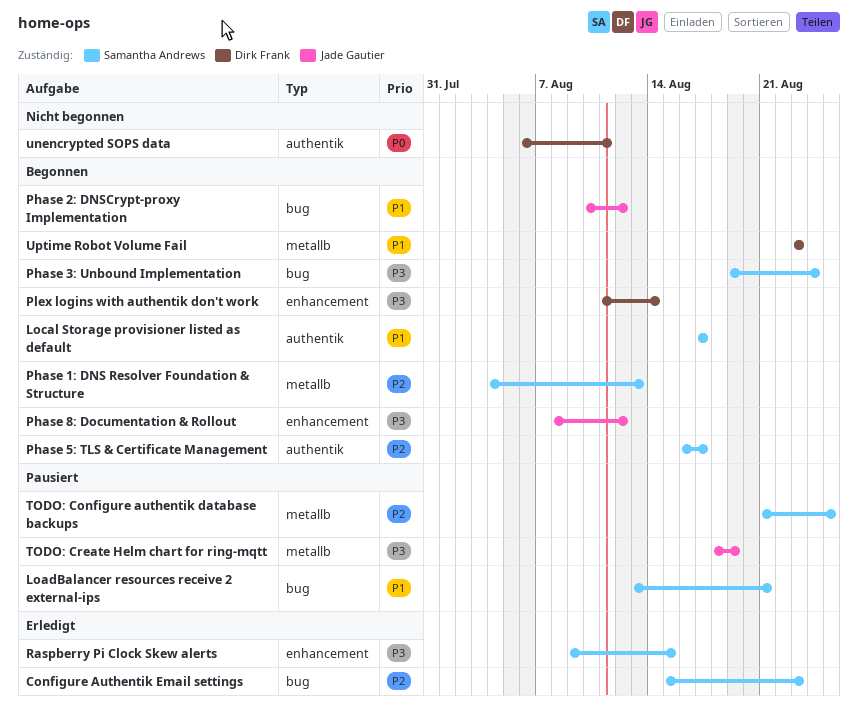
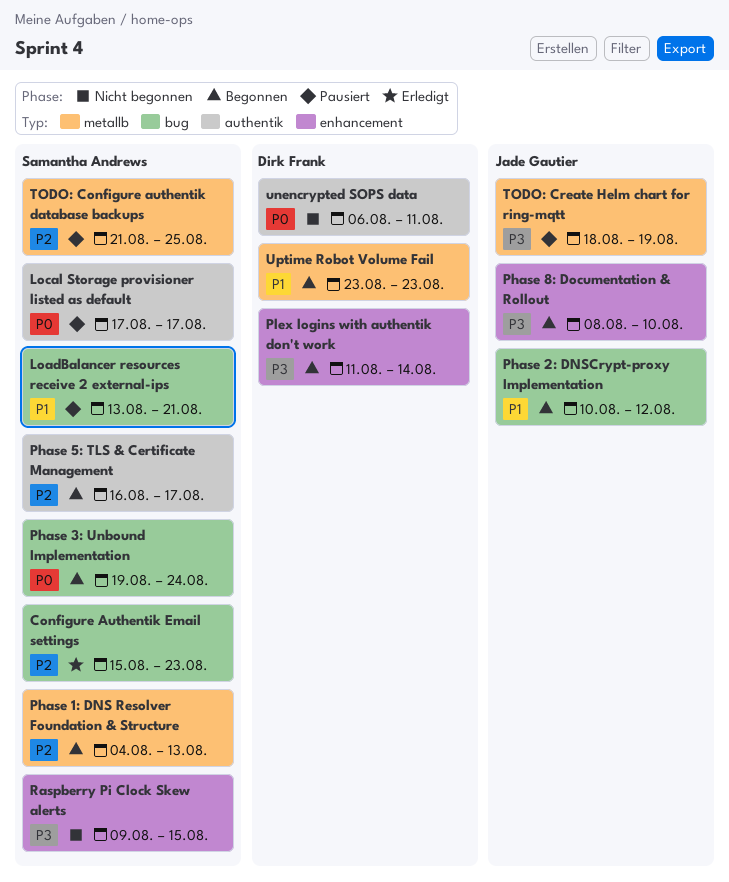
Local Storage provisioner listed as default, status: Begonnen -> Pausiert
Local Storage provisioner listed as default, priority: P1 -> P0
Phase 3: Unbound Implementation, priority: P3 -> P0
Phase 8: Documentation & Rollout, due: Aug 12 -> Aug 10
Raspberry Pi Clock Skew alerts, status: Erledigt -> Nicht begonnen

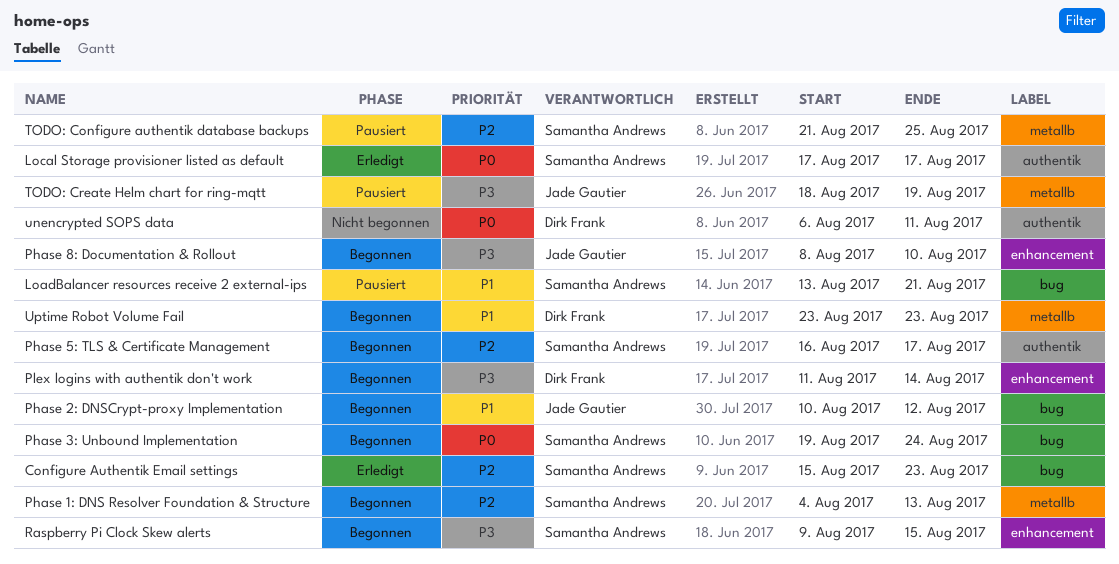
Local Storage provisioner listed as default, status: Pausiert -> Erledigt
Raspberry Pi Clock Skew alerts, status: Nicht begonnen -> Begonnen

